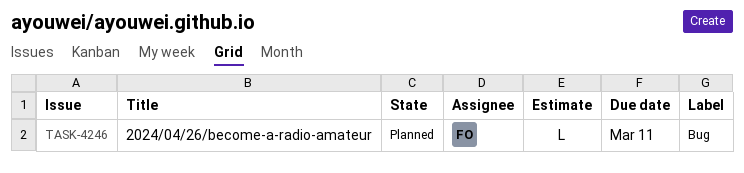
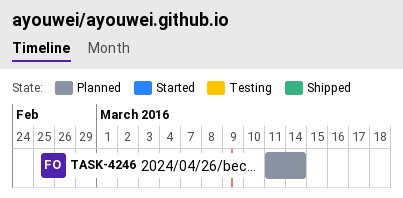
TASK-4246, due: Mar 11 -> Mar 14

